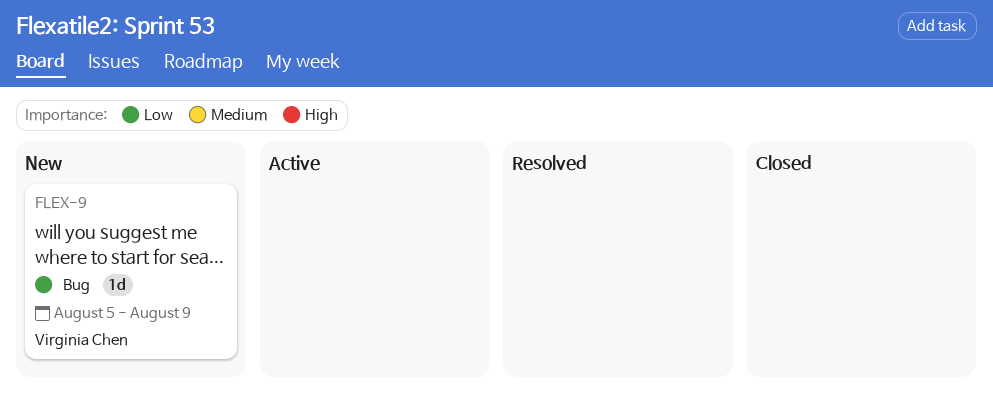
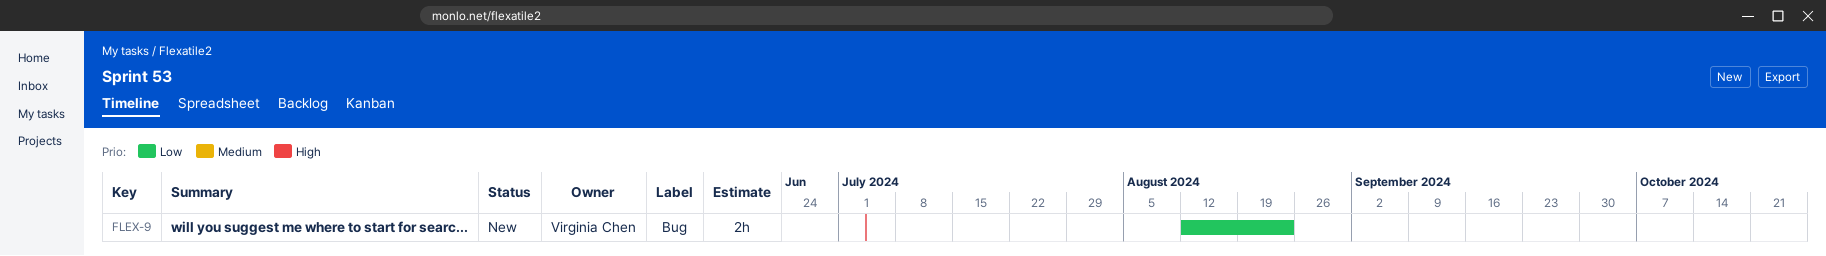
FLEX-9, estimate: 1d -> 2h
FLEX-9, start: Aug 5 -> Aug 12
FLEX-9, due: Aug 9 -> Aug 23

